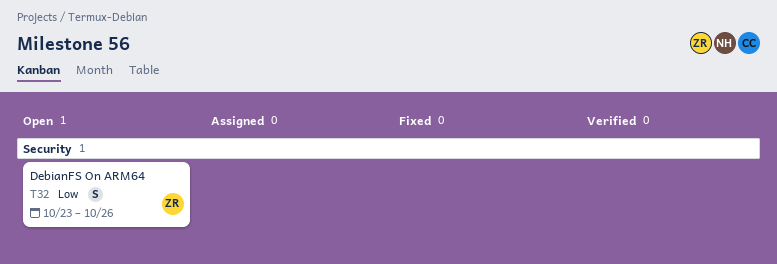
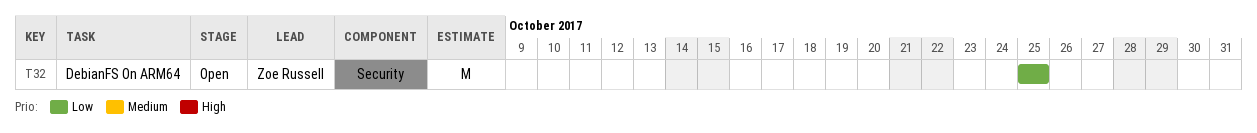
T32, estimate: S -> M
T32, start: Oct 23 -> Oct 25
T32, due: Oct 26 -> Oct 25

